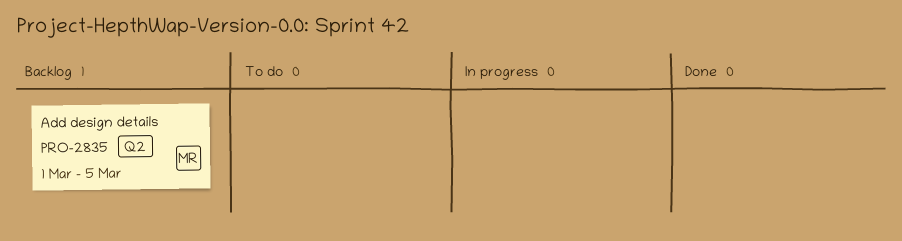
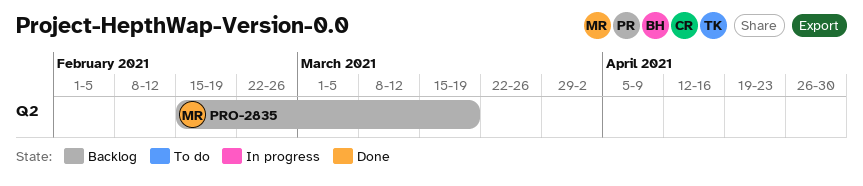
PRO-2835, start: Mar 1 -> Feb 15
PRO-2835, due: Mar 5 -> Mar 19

